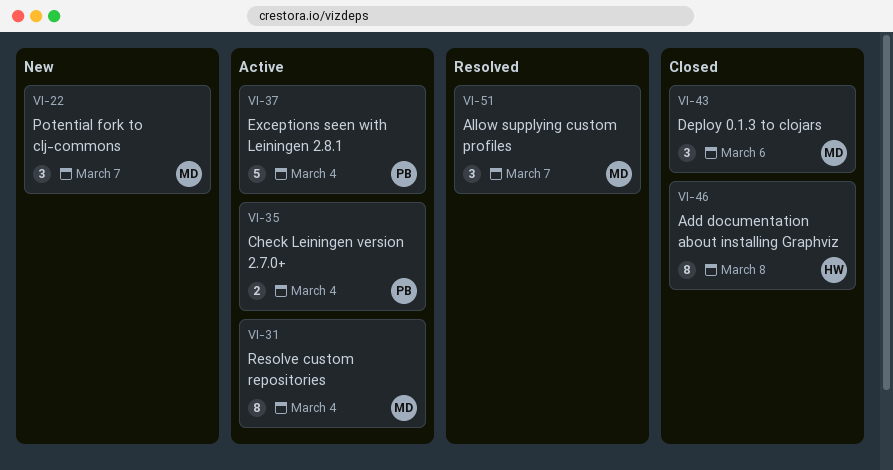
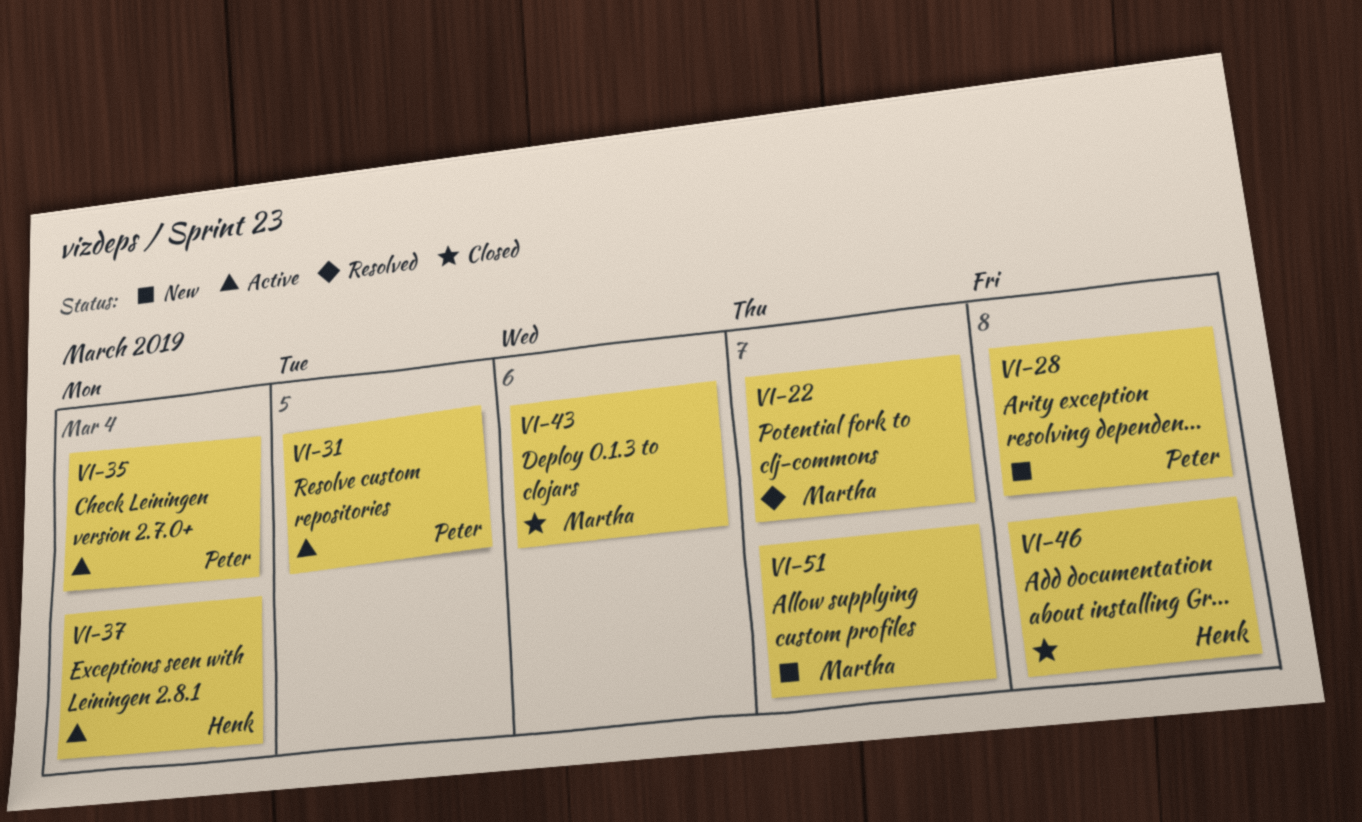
VI-22, status: New -> Resolved
VI-28: none -> present
VI-31, owner: Martha -> Peter
VI-31, due: Mar 4 -> Mar 5
VI-37, owner: Peter -> Henk
VI-51, status: Resolved -> New

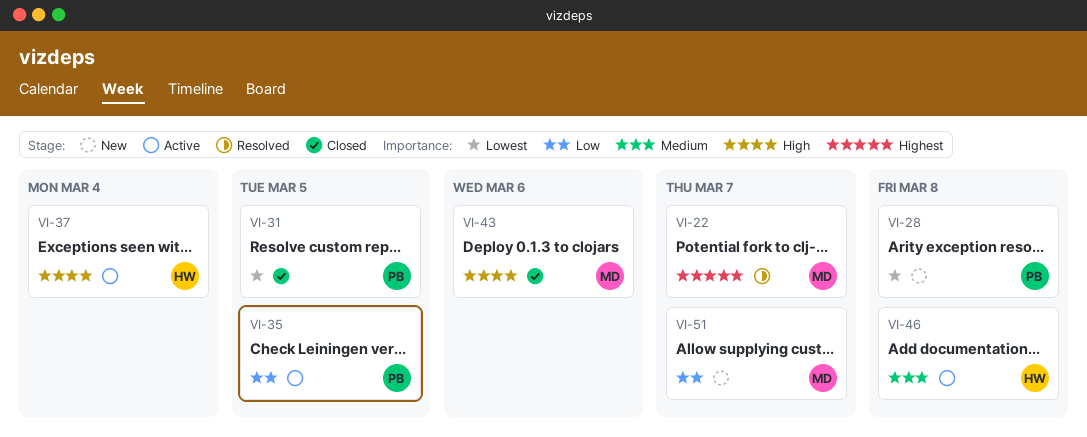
VI-31, status: Active -> Closed
VI-35, due: Mar 4 -> Mar 5
VI-46, status: Closed -> Active

